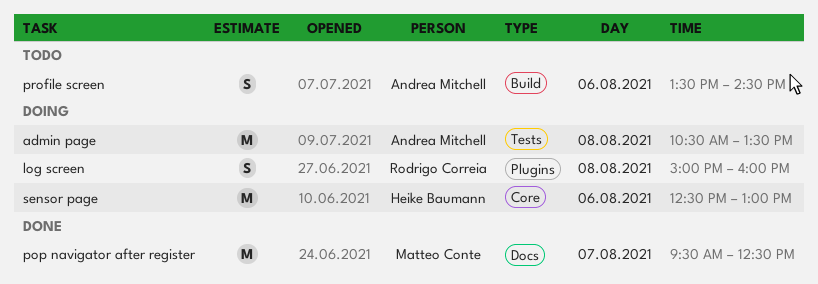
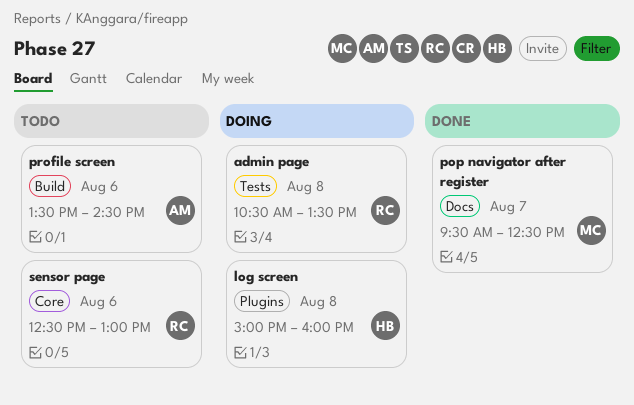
admin page, owner: Andrea Mitchell -> Rodrigo Correia
log screen, owner: Rodrigo Correia -> Heike Baumann
sensor page, status: Doing -> Todo
sensor page, owner: Heike Baumann -> Rodrigo Correia

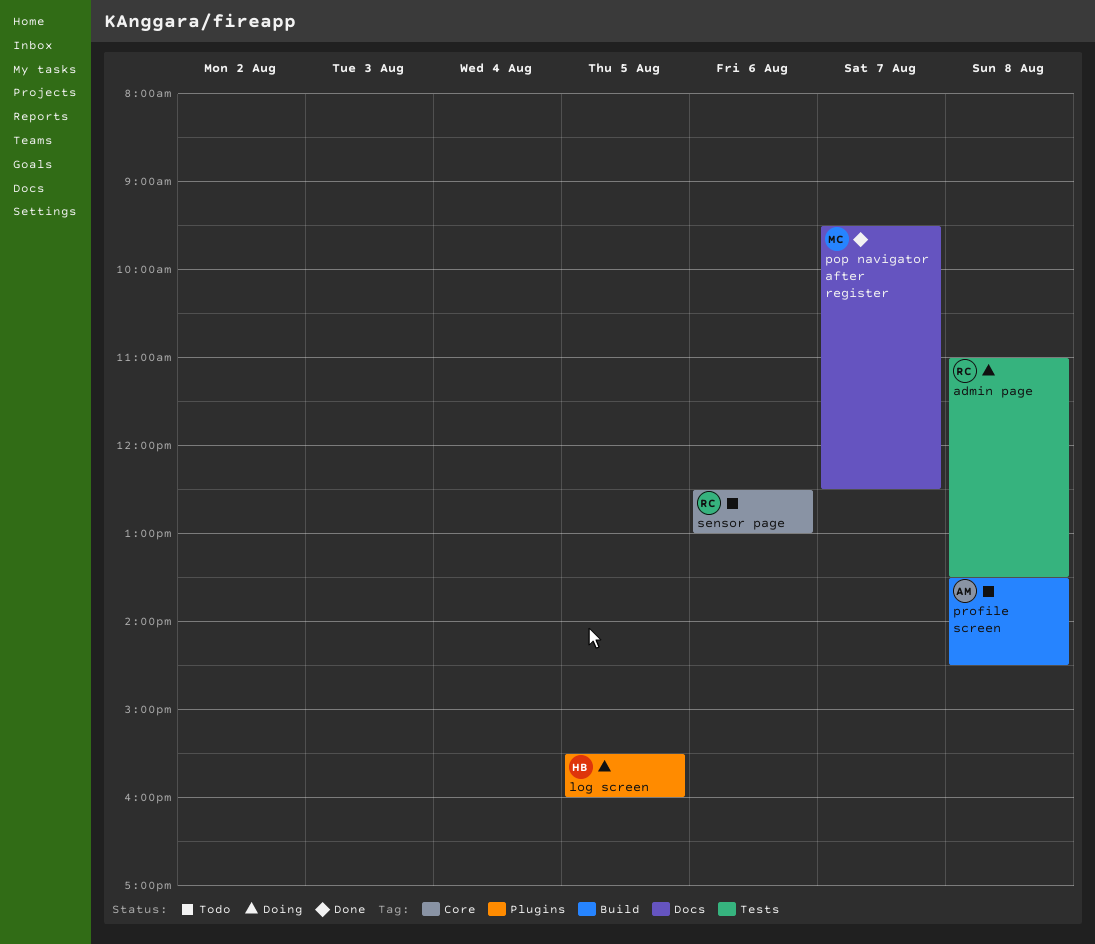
admin page, begins: 10:30 -> 11:00
log screen, day: Aug 8 -> Aug 5
log screen, begins: 15:00 -> 15:30
profile screen, day: Aug 6 -> Aug 8

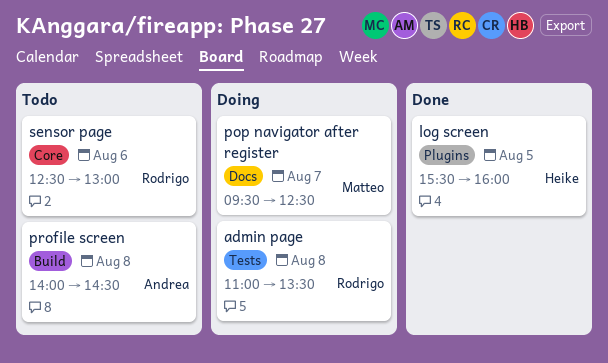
log screen, status: Doing -> Done
pop navigator after register, status: Done -> Doing
profile screen, begins: 13:30 -> 14:00

